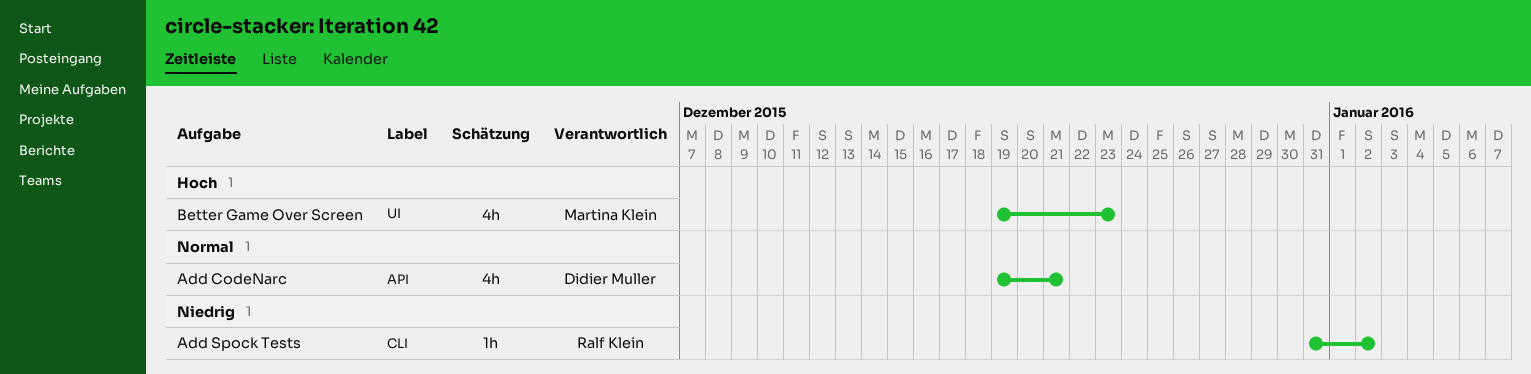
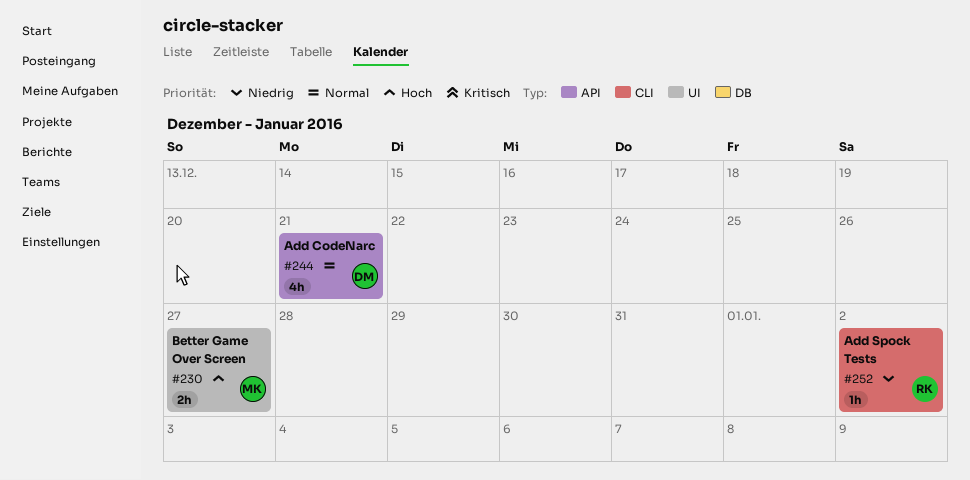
Better Game Over Screen, estimate: 4h -> 2h
Better Game Over Screen, due: Dec 23 -> Dec 27

